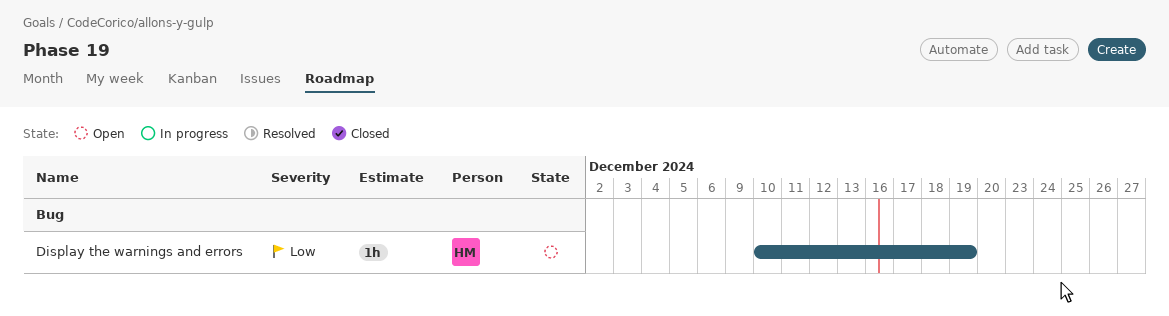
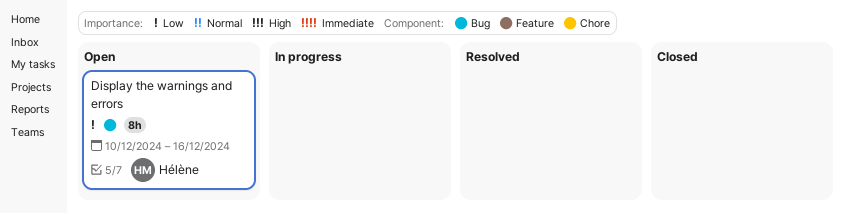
Display the warnings and errors, estimate: 1h -> 8h
Display the warnings and errors, due: Dec 19 -> Dec 16

